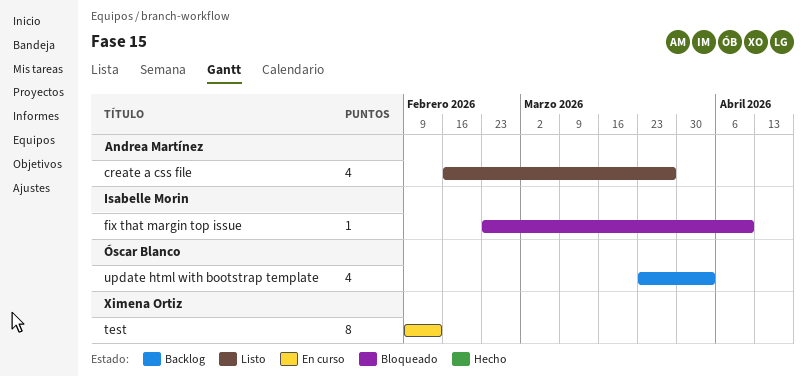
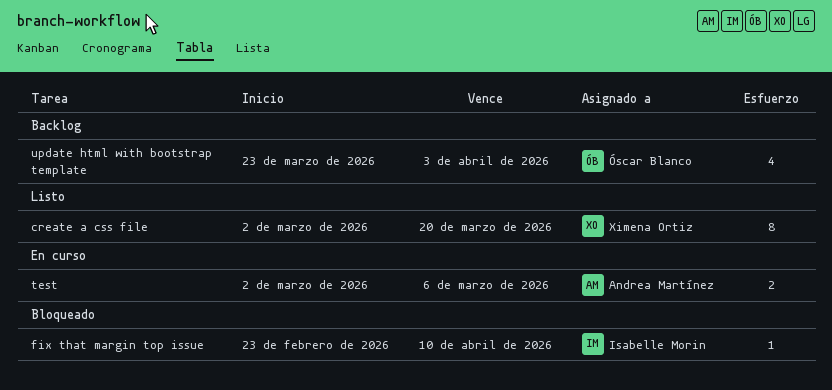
create a css file, owner: Andrea Martínez -> Ximena Ortiz
create a css file, estimate: 4 -> 8
create a css file, start: Feb 16 -> Mar 2
create a css file, due: Mar 27 -> Mar 20
test, owner: Ximena Ortiz -> Andrea Martínez
test, estimate: 8 -> 2
test, start: Feb 9 -> Mar 2
test, due: Feb 13 -> Mar 6

